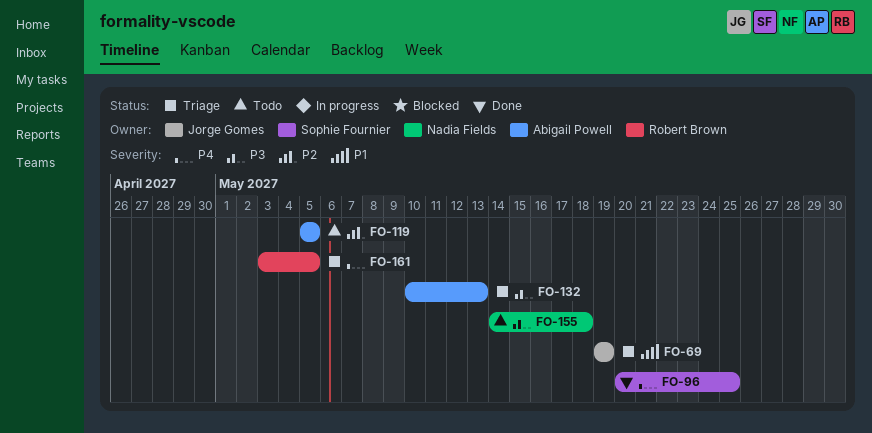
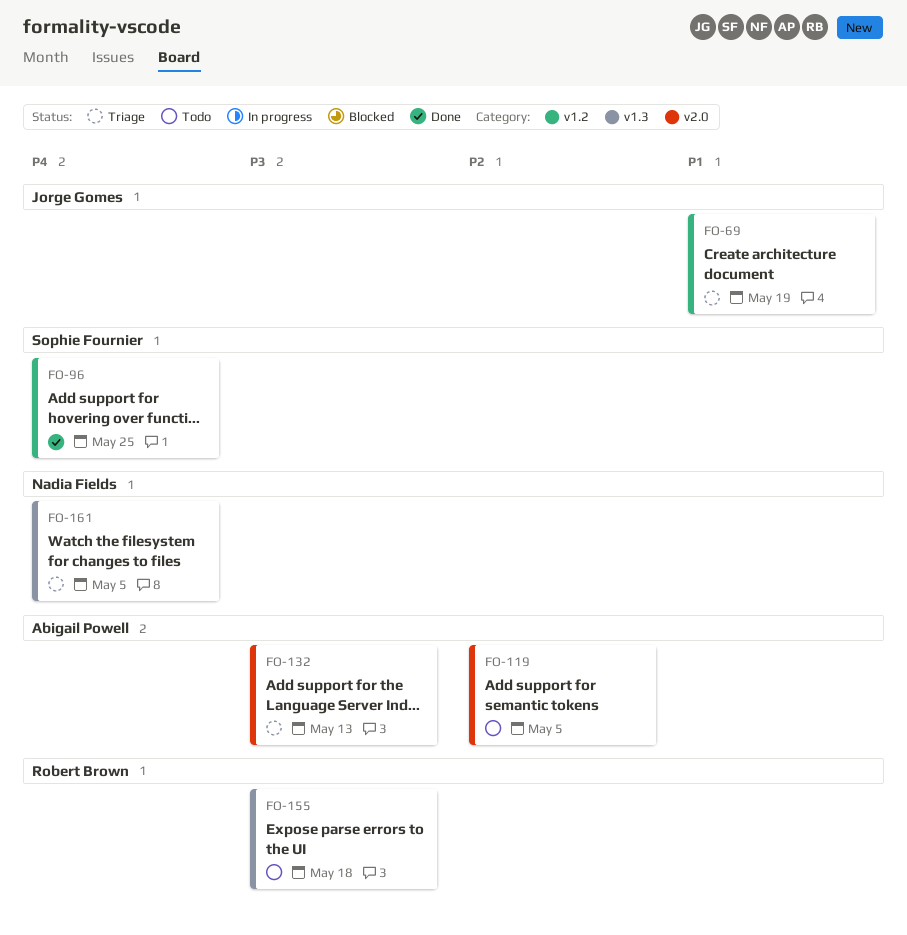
FO-155, owner: Nadia Fields -> Robert Brown
FO-161, owner: Robert Brown -> Nadia Fields

